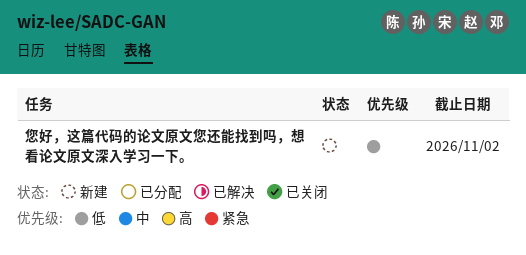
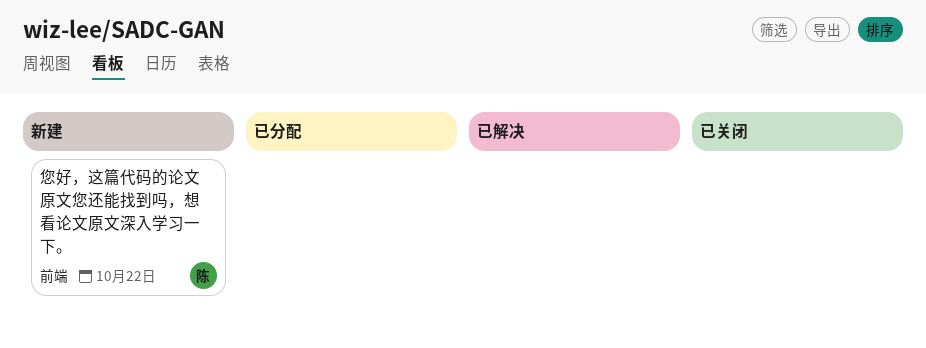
您好，这篇代码的论文原文您还能找到吗，想看论文原文深入学习一下。, due: Nov 2 -> Oct 22

